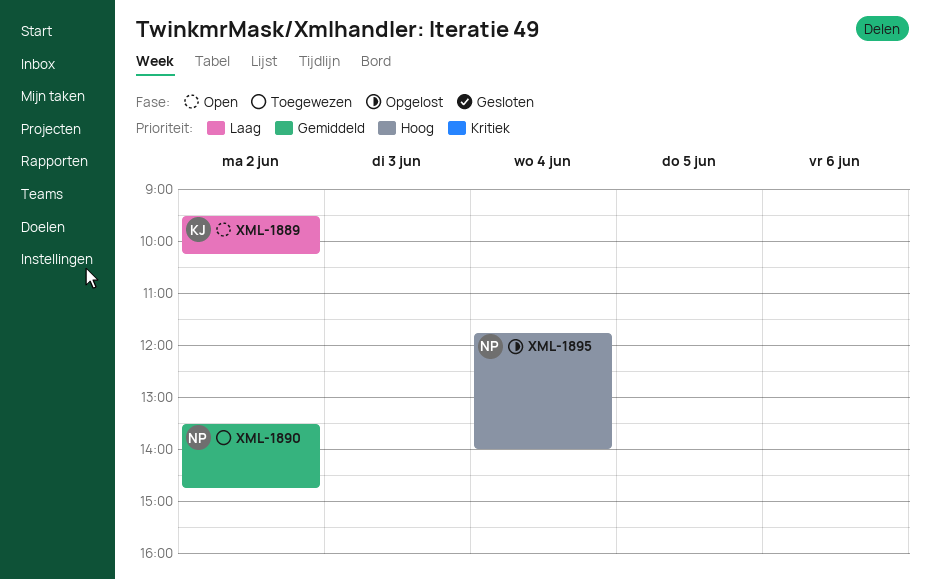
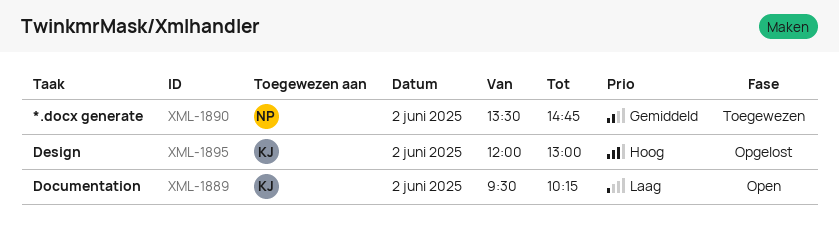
XML-1895, owner: NP -> KJ
XML-1895, day: Jun 4 -> Jun 2
XML-1895, begins: 11:45 -> 12:00
XML-1895, ends: 14:00 -> 13:00

